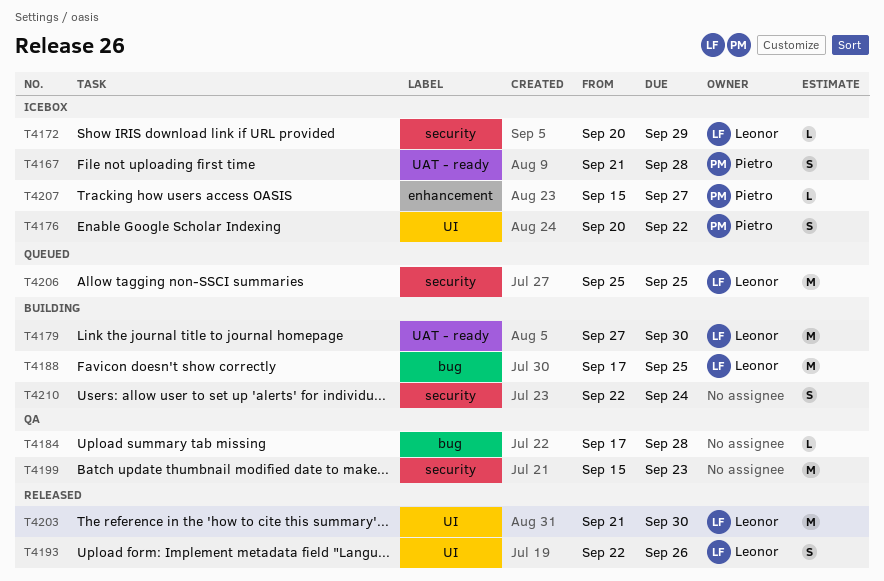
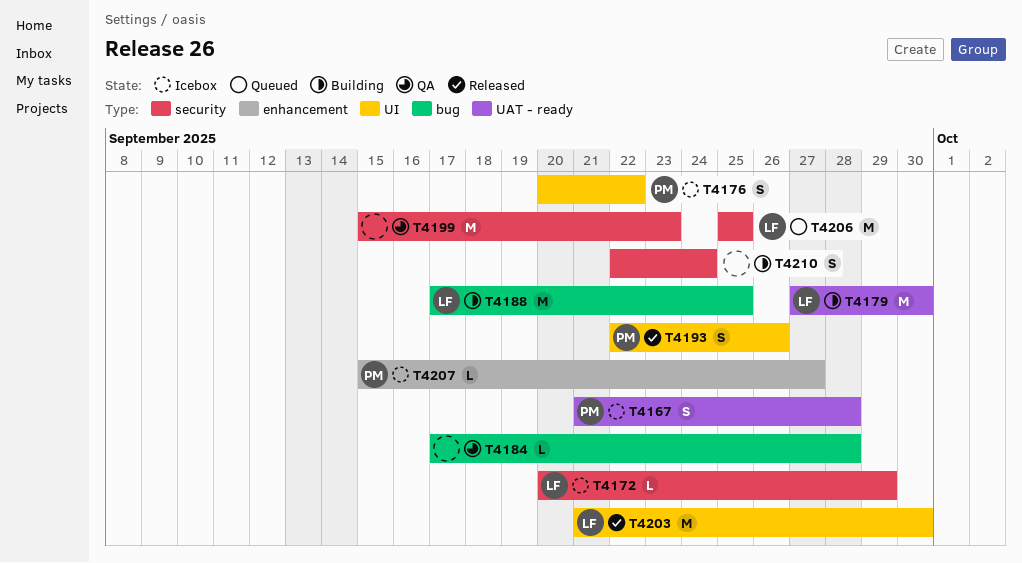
T4193, owner: Leonor -> Pietro

